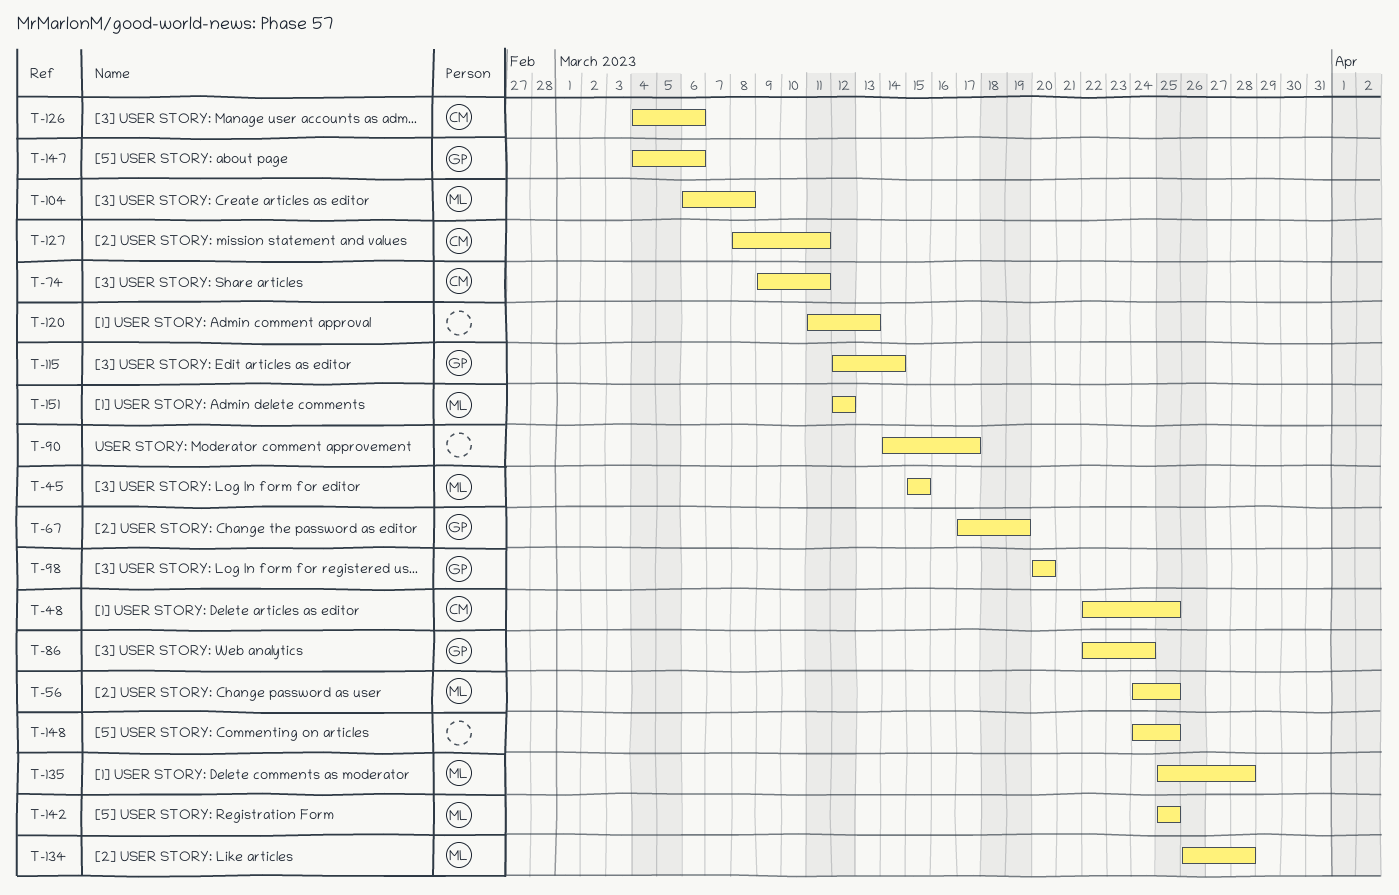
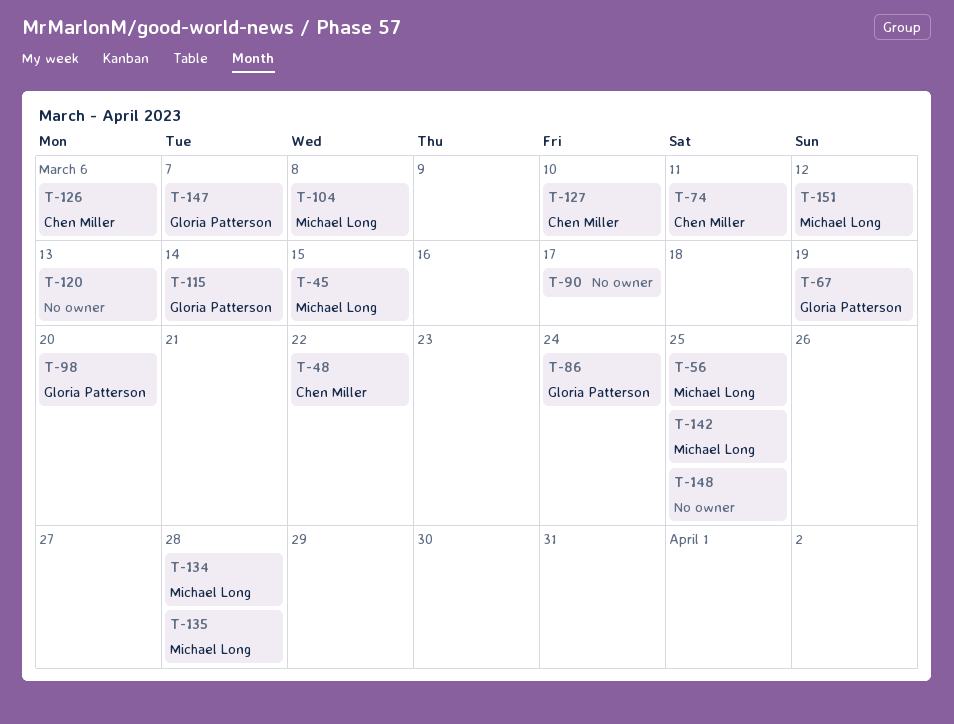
T-48, due: Mar 25 -> Mar 22
T-127, due: Mar 11 -> Mar 10
T-147, due: Mar 6 -> Mar 7

